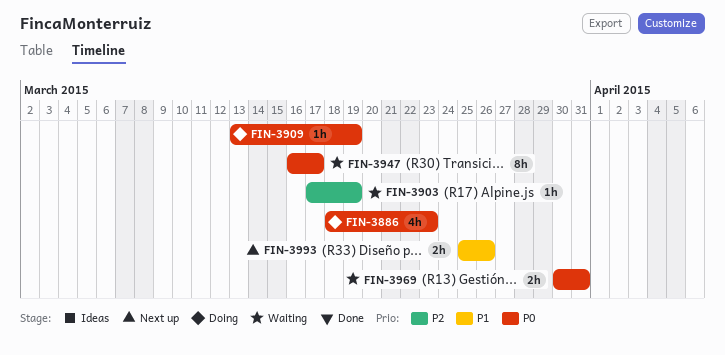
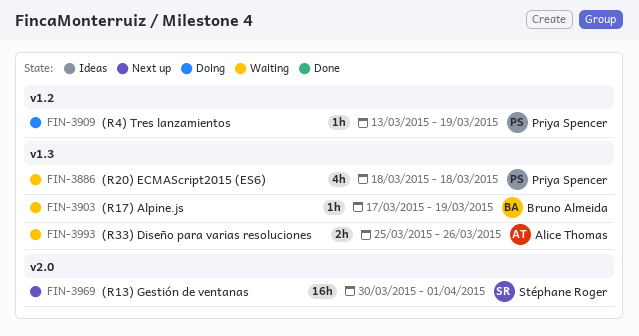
FIN-3886, status: Doing -> Waiting
FIN-3886, due: Mar 23 -> Mar 18
FIN-3947: present -> none
FIN-3969, status: Waiting -> Next up
FIN-3969, estimate: 2h -> 16h
FIN-3969, due: Mar 31 -> Apr 1
FIN-3993, status: Next up -> Waiting

